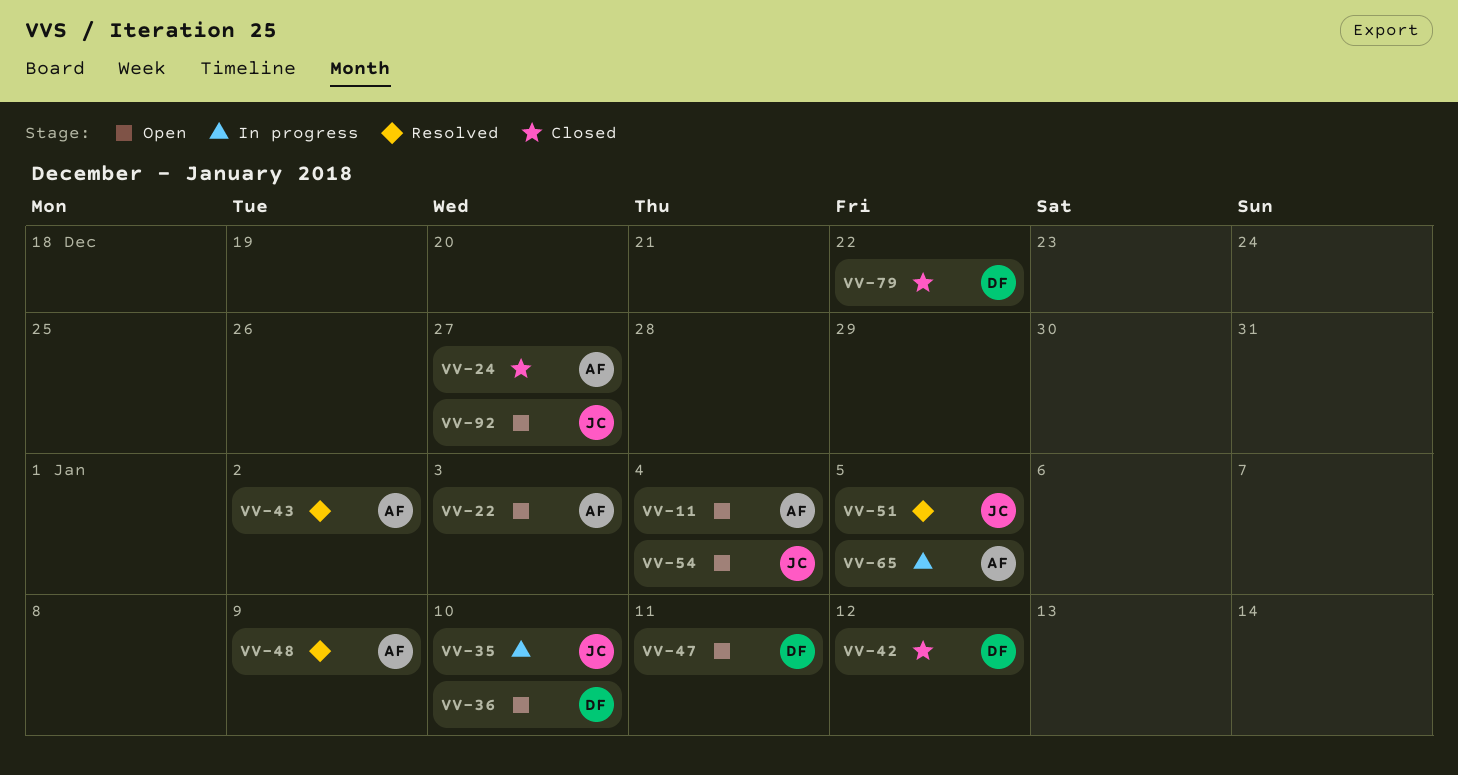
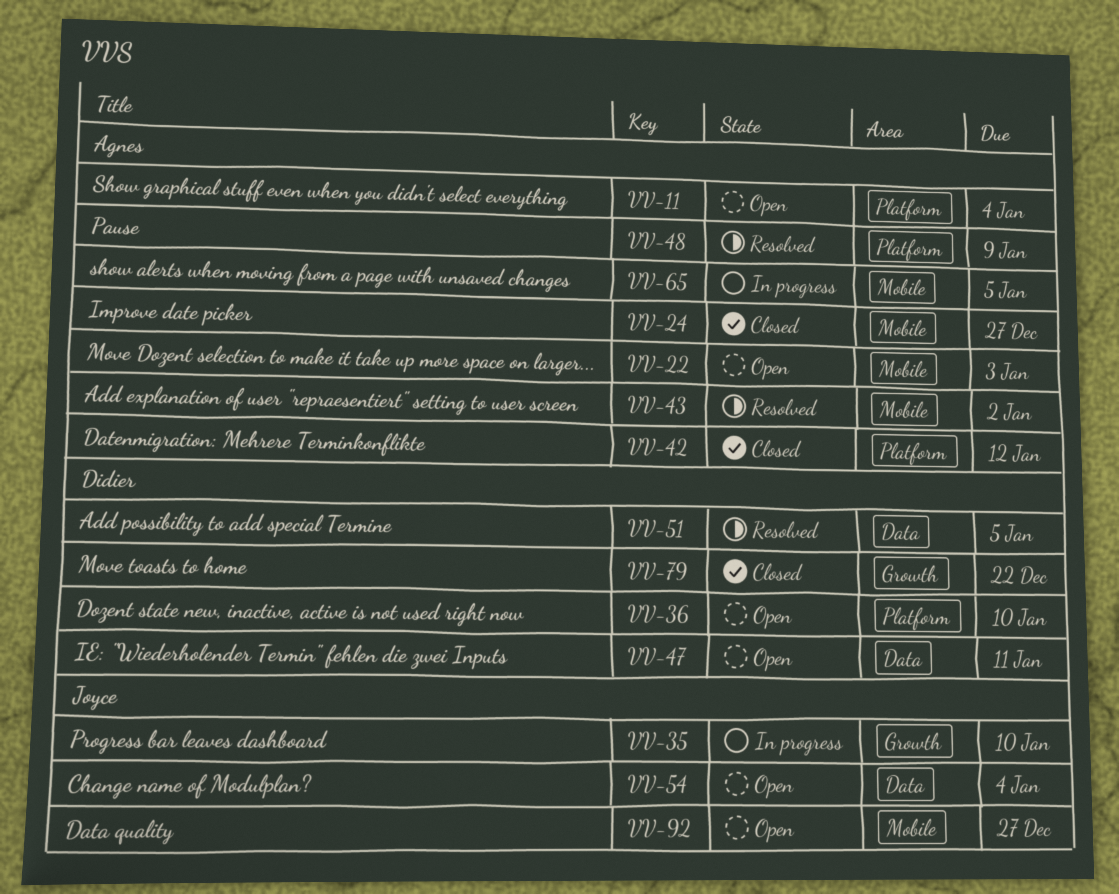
VV-42, owner: Didier -> Agnes
VV-51, owner: Joyce -> Didier

